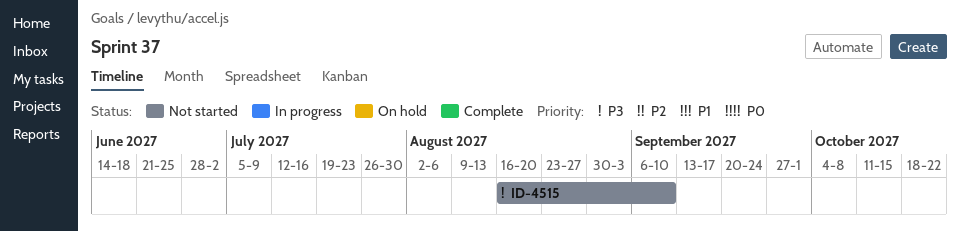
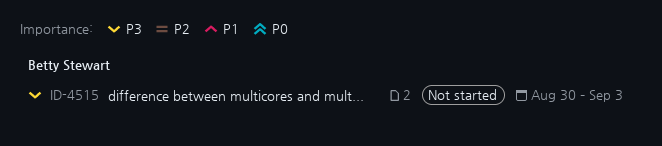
ID-4515, start: Aug 16 -> Aug 30
ID-4515, due: Sep 10 -> Sep 3

